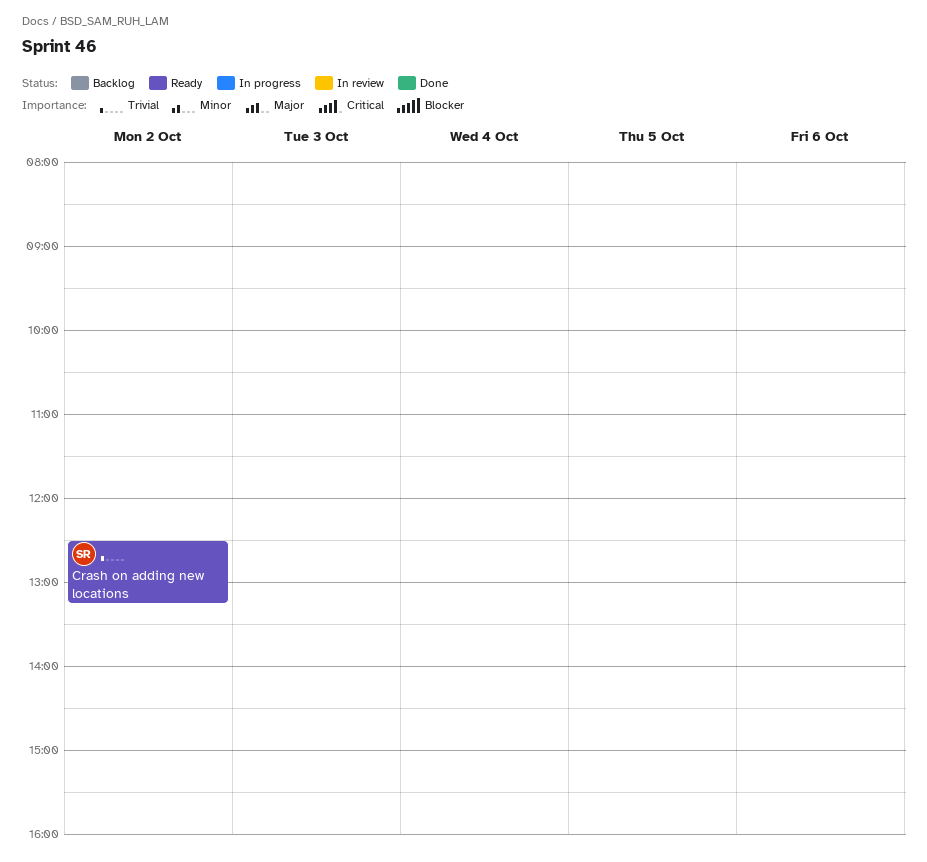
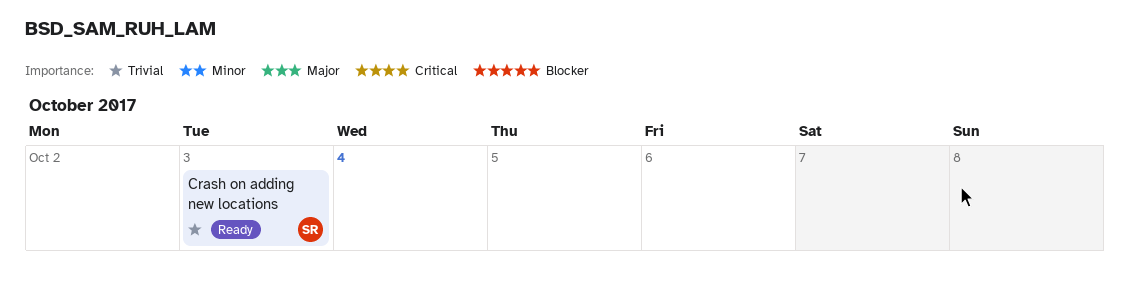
Crash on adding new locations, day: Oct 2 -> Oct 3

